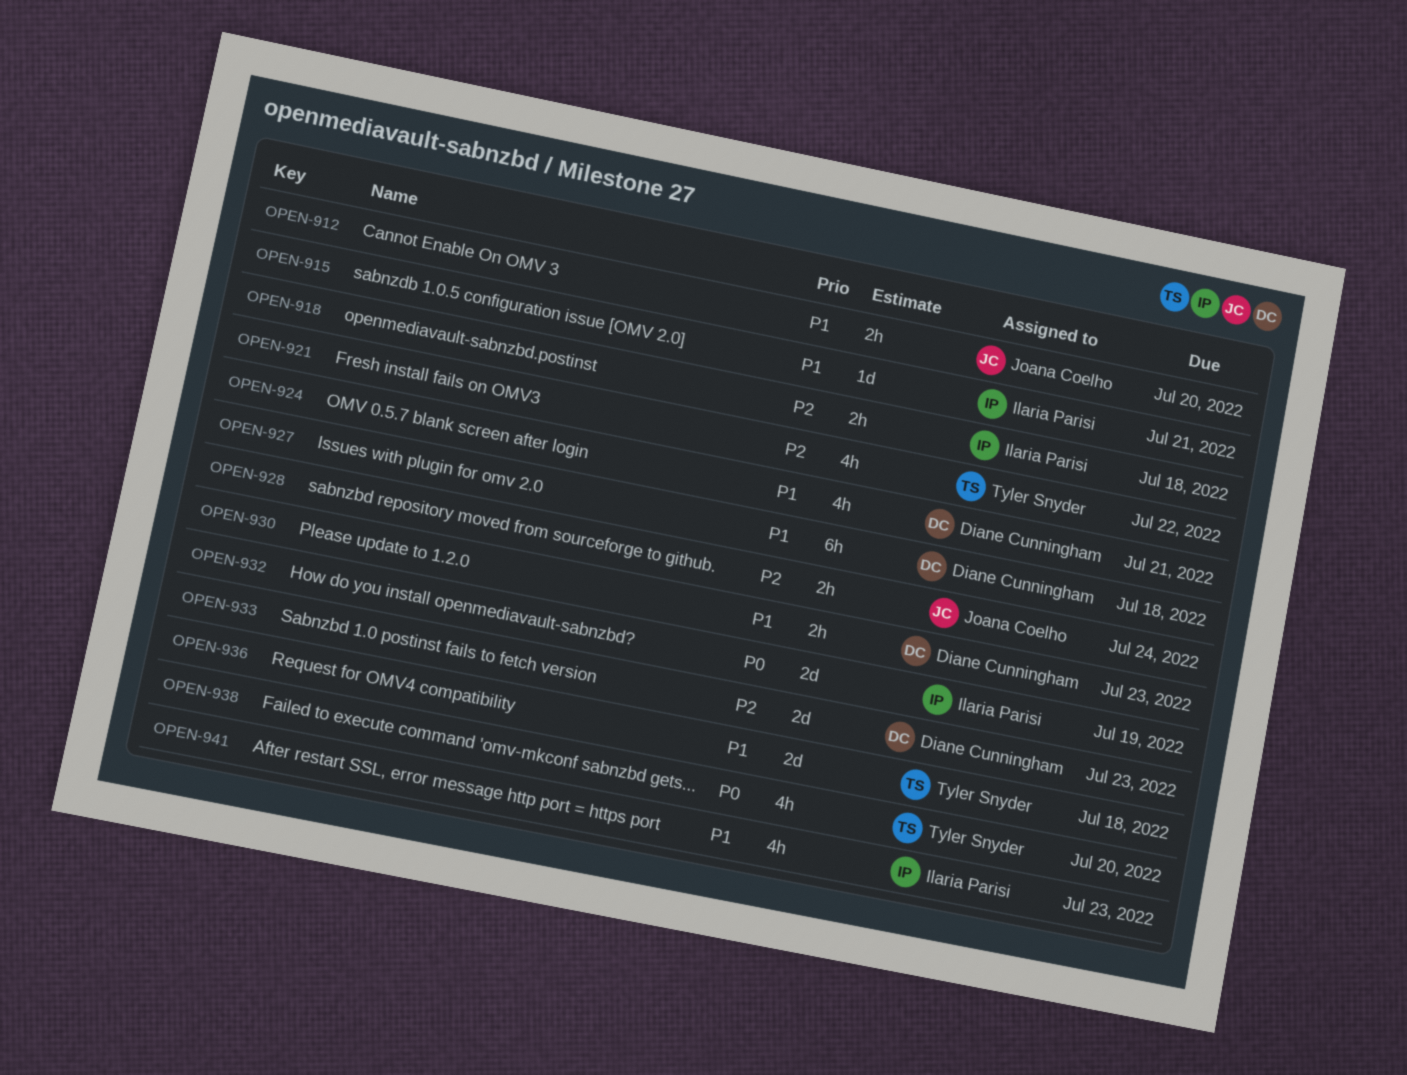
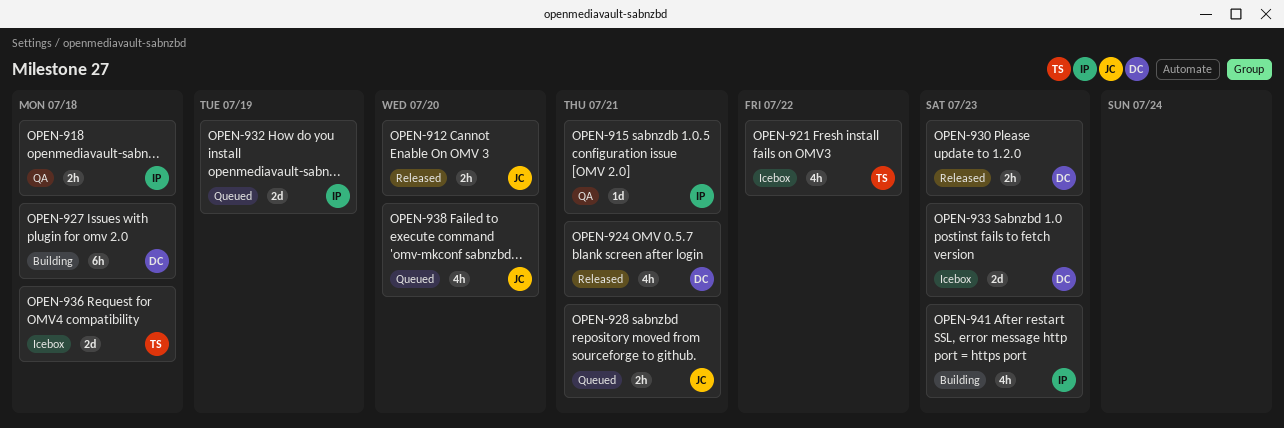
OPEN-928, due: Jul 24 -> Jul 21
OPEN-938, owner: Tyler Snyder -> Joana Coelho

